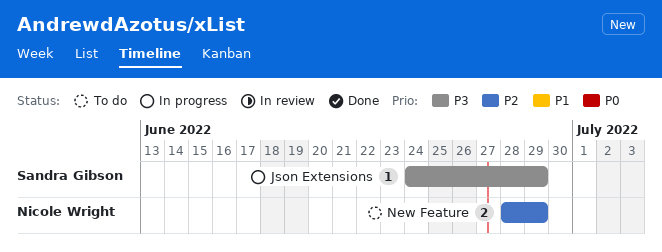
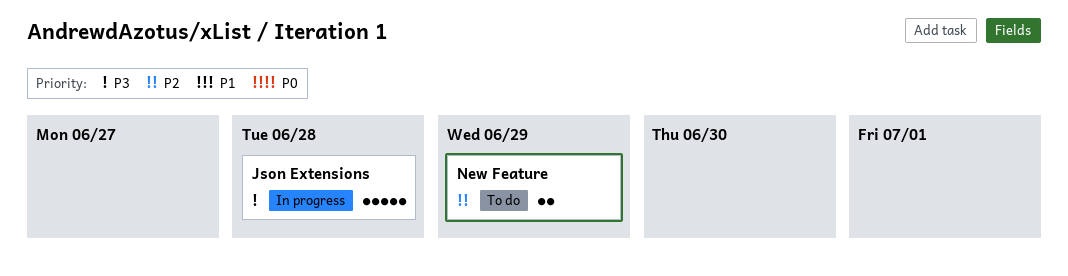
Json Extensions, estimate: 1 -> 5
Json Extensions, due: Jun 29 -> Jun 28

